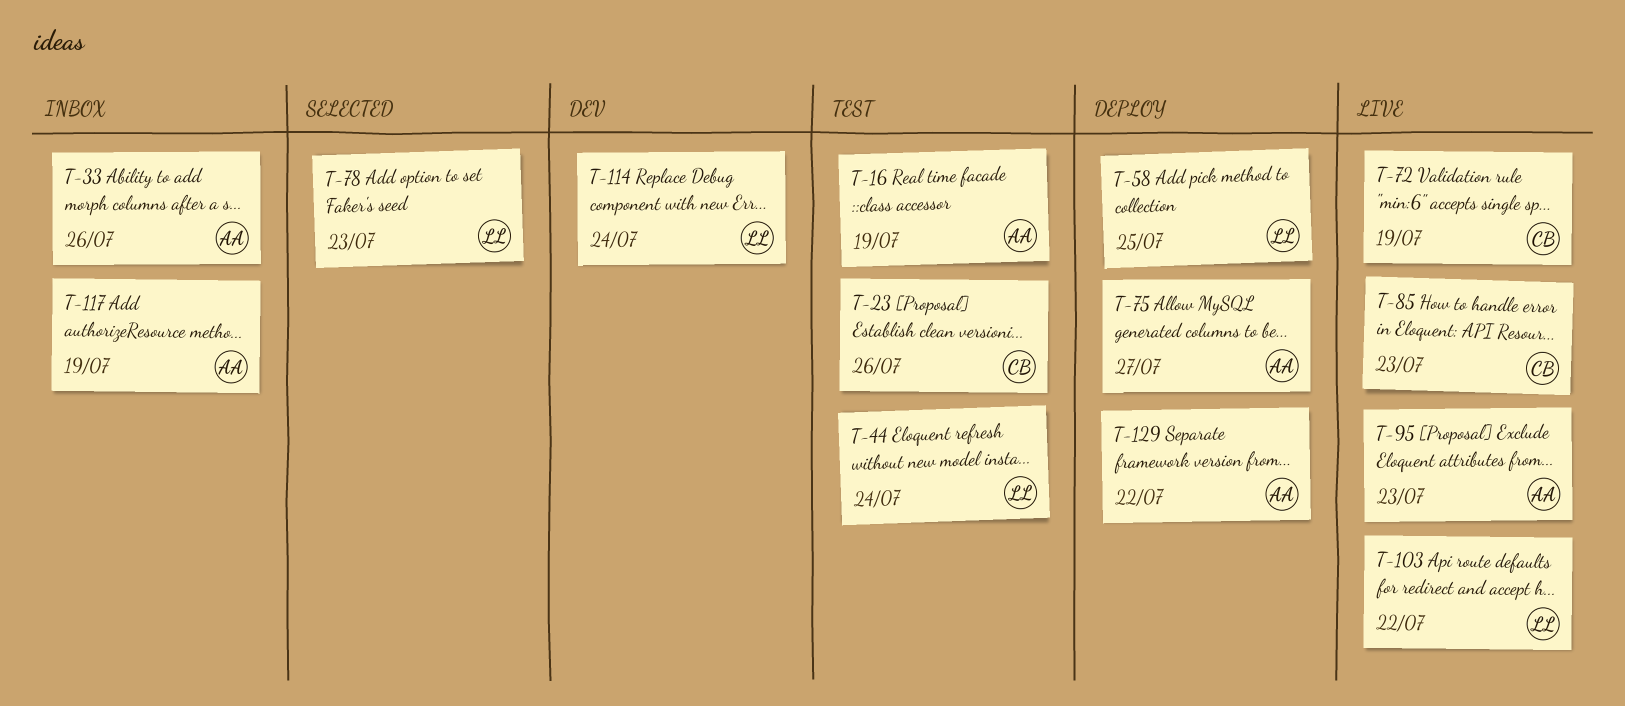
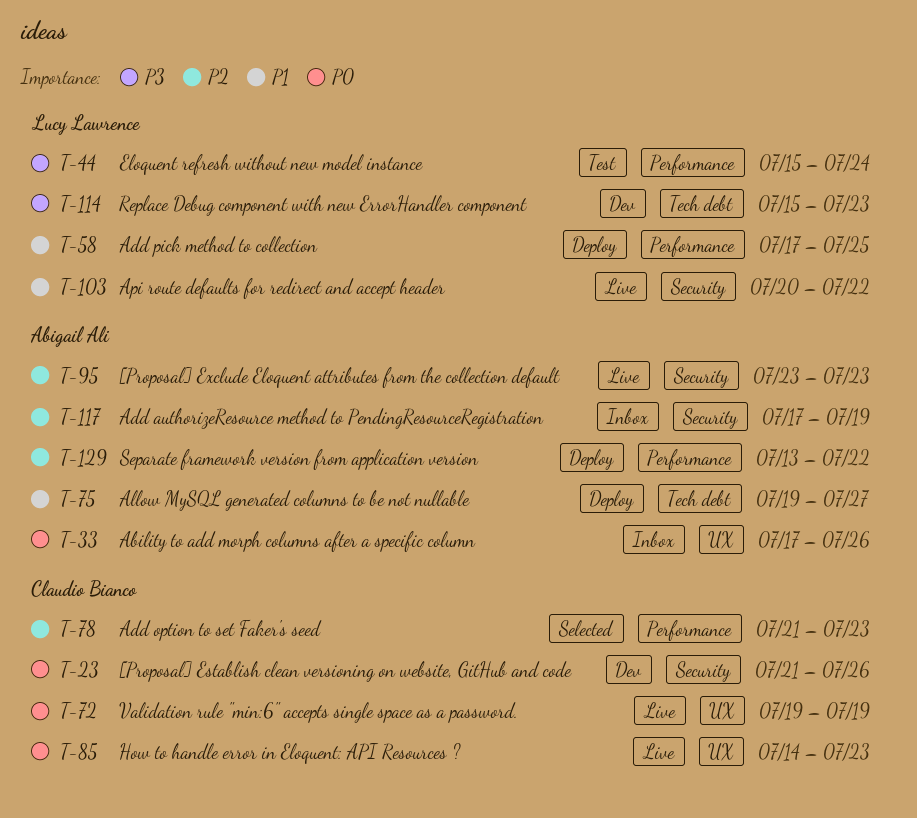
T-16: present -> none
T-23, status: Test -> Dev
T-78, owner: Lucy Lawrence -> Claudio Bianco
T-114, due: Jul 24 -> Jul 23

